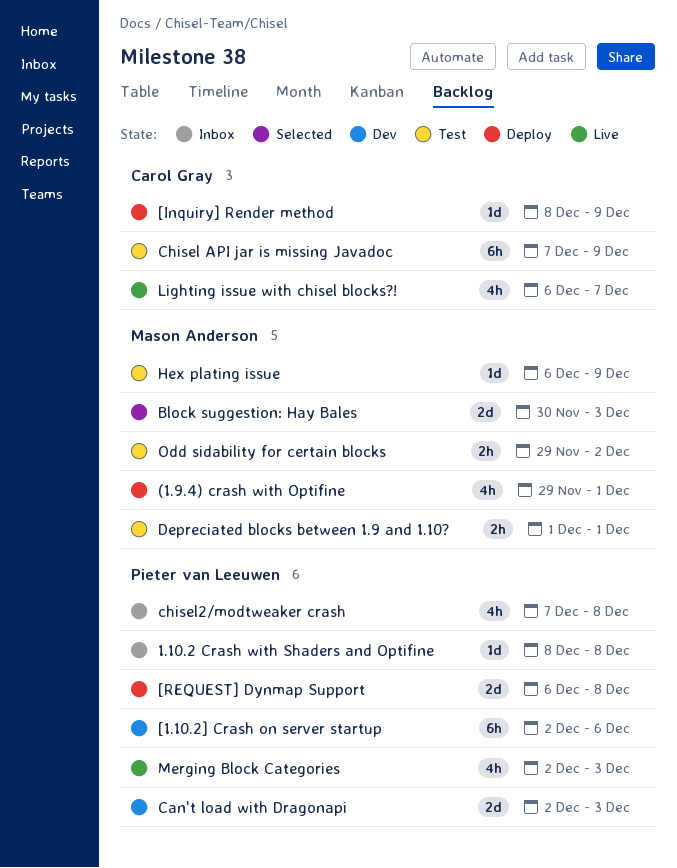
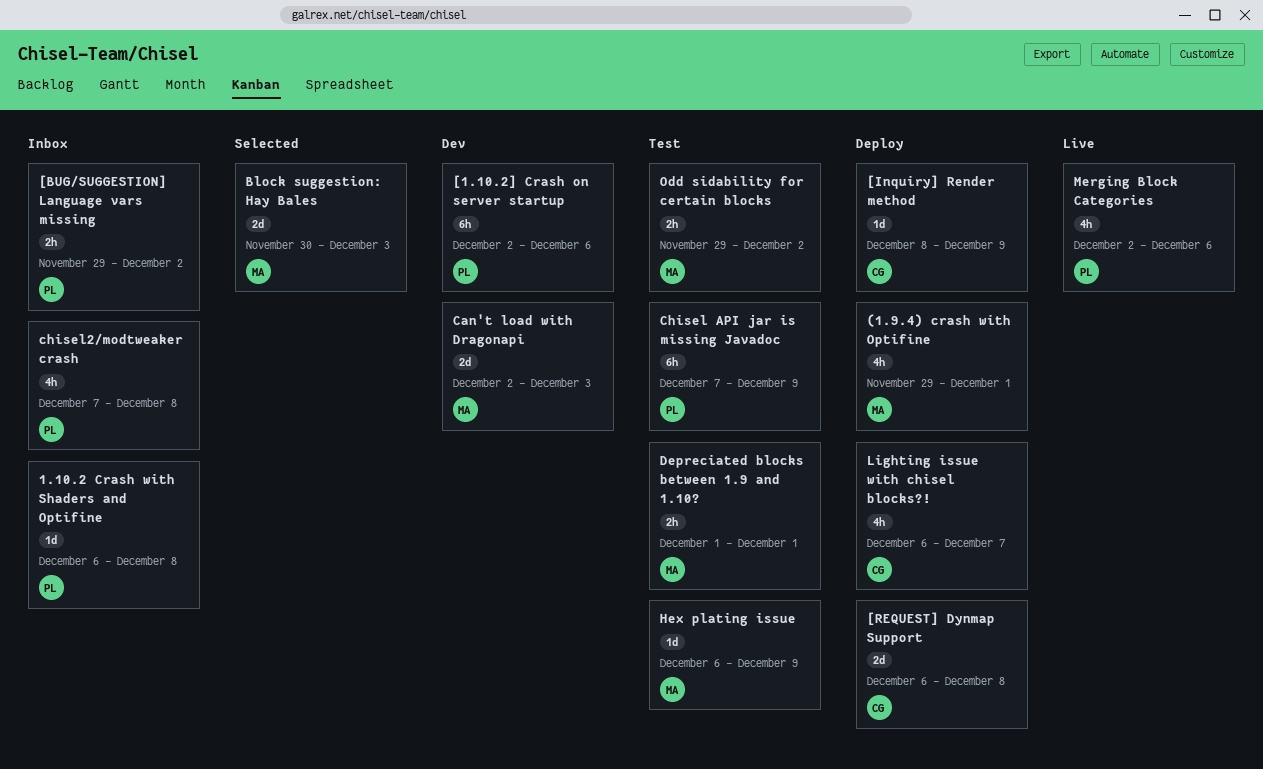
1.10.2 Crash with Shaders and Optifine, start: Dec 8 -> Dec 6
[BUG/SUGGESTION] Language vars missing: none -> present
[REQUEST] Dynmap Support, owner: Pieter van Leeuwen -> Carol Gray
Can't load with Dragonapi, owner: Pieter van Leeuwen -> Mason Anderson
Chisel API jar is missing Javadoc, owner: Carol Gray -> Pieter van Leeuwen
Lighting issue with chisel blocks?!, status: Live -> Deploy
Merging Block Categories, due: Dec 3 -> Dec 6

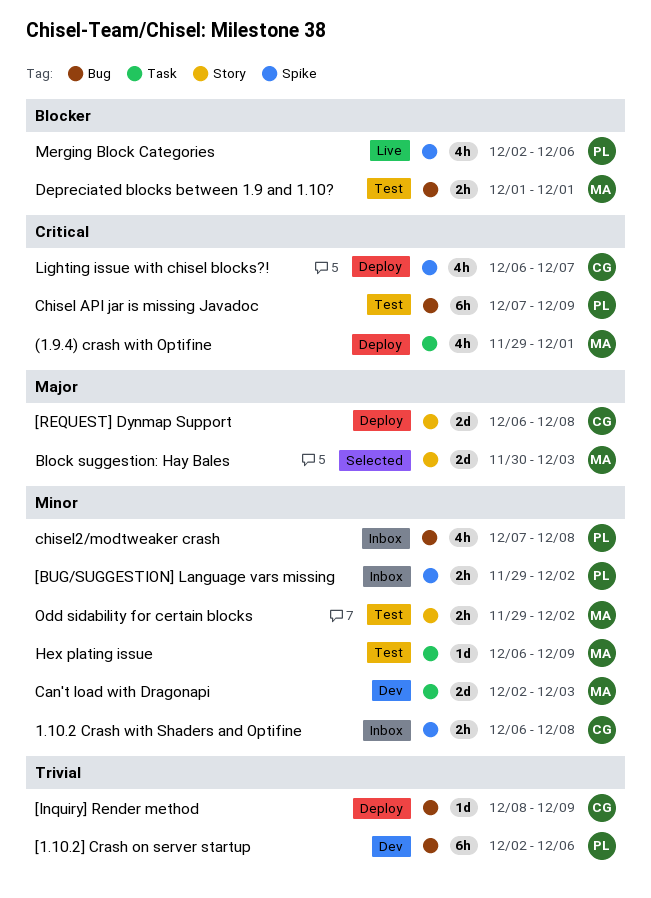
1.10.2 Crash with Shaders and Optifine, owner: PL -> CG
1.10.2 Crash with Shaders and Optifine, estimate: 1d -> 2h

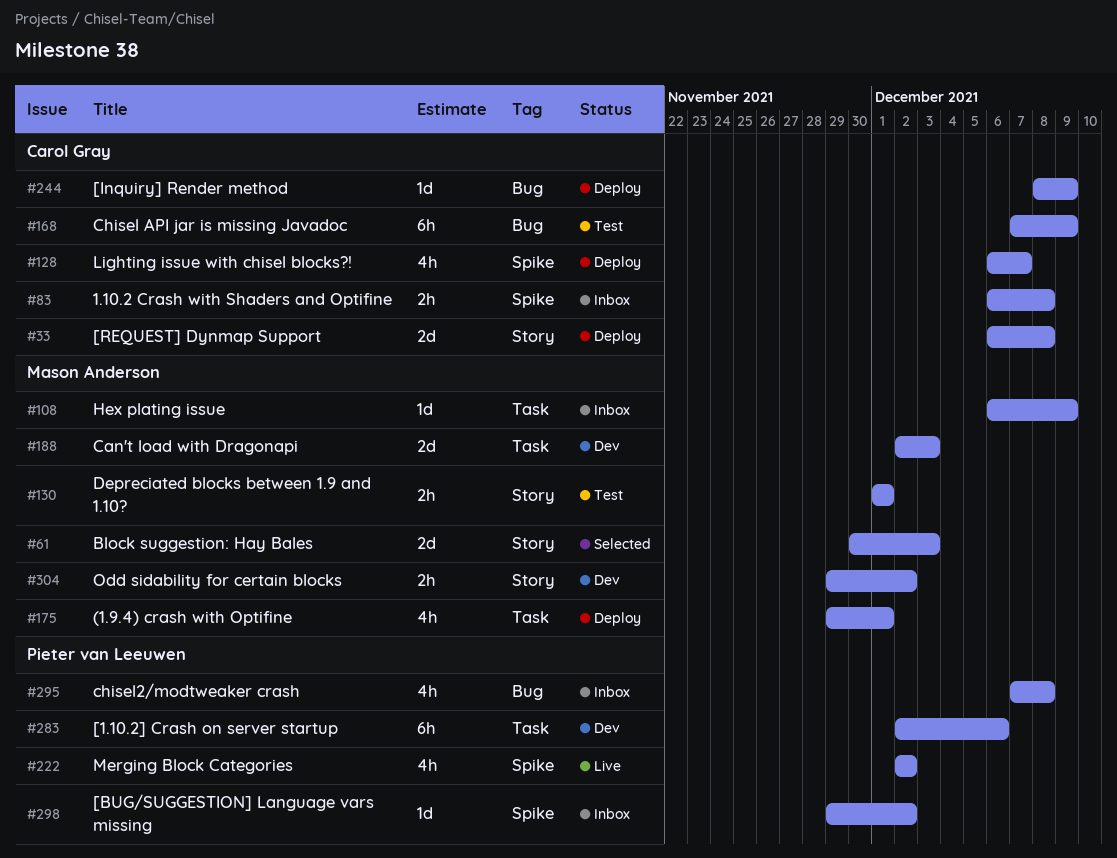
[1.10.2] Crash on server startup, label: Bug -> Task
[BUG/SUGGESTION] Language vars missing, estimate: 2h -> 1d
Chisel API jar is missing Javadoc, owner: Pieter van Leeuwen -> Carol Gray
Depreciated blocks between 1.9 and 1.10?, label: Bug -> Story
Hex plating issue, status: Test -> Inbox
Merging Block Categories, due: Dec 6 -> Dec 2
Odd sidability for certain blocks, status: Test -> Dev

